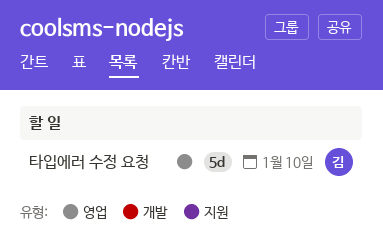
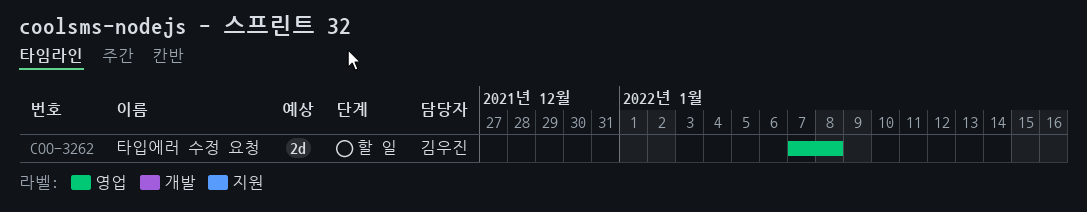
타입에러 수정 요청, estimate: 5d -> 2d
타입에러 수정 요청, due: Jan 10 -> Jan 8

